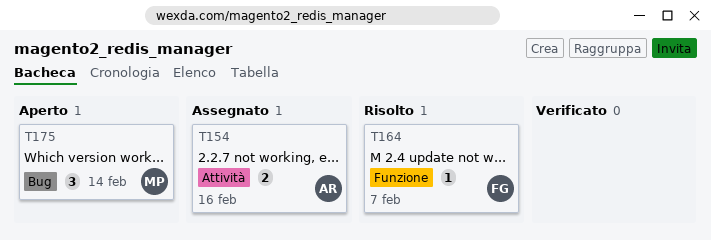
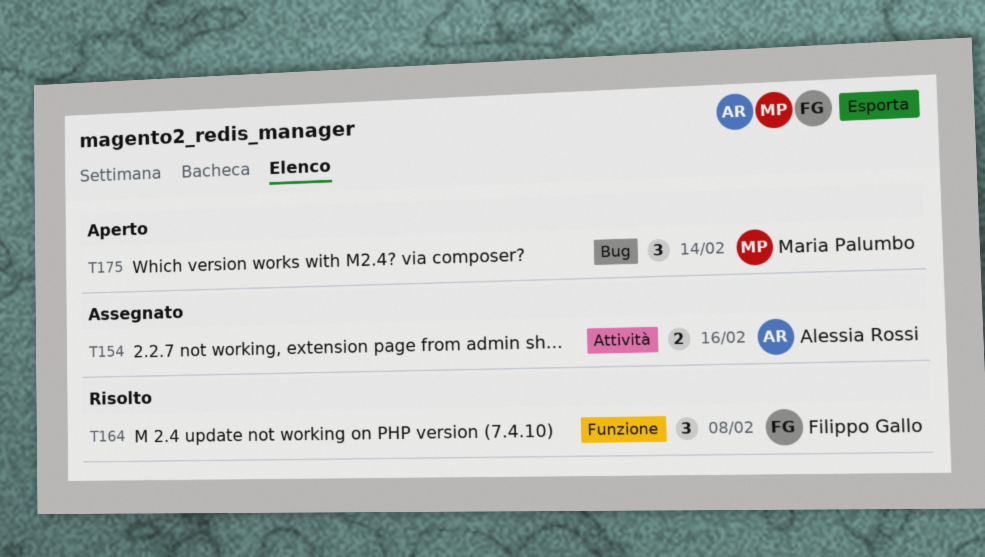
T164, estimate: 1 -> 3
T164, due: Feb 7 -> Feb 8

